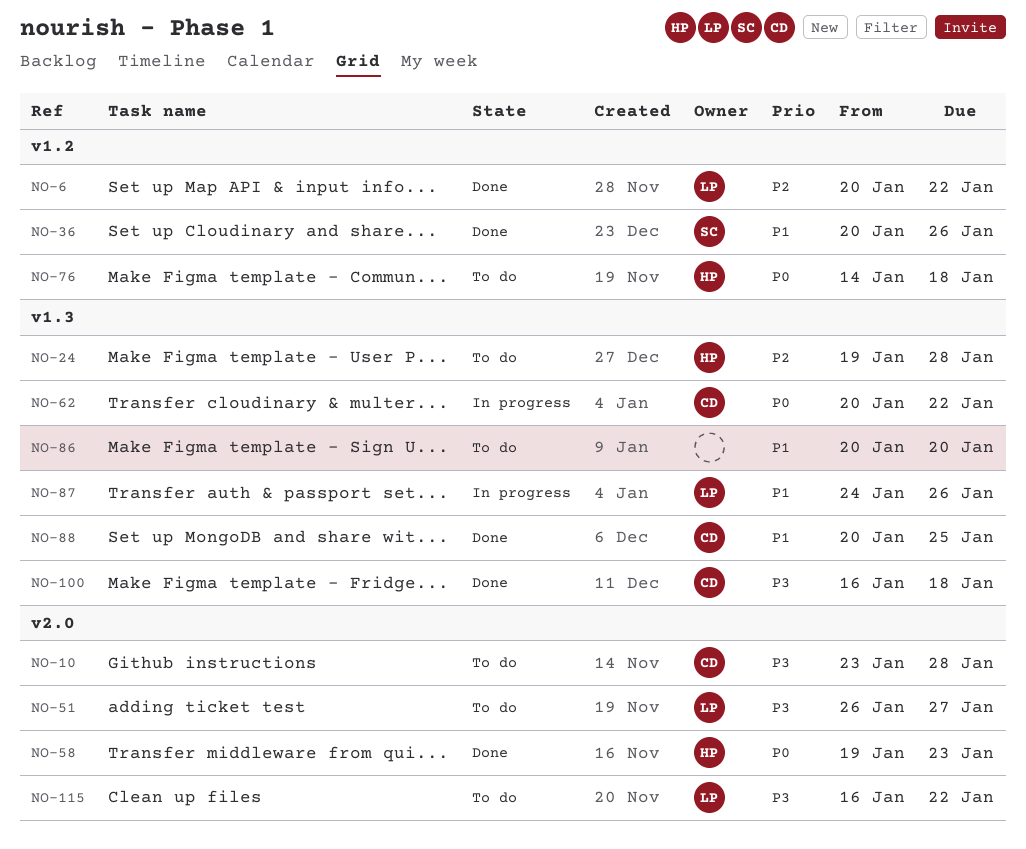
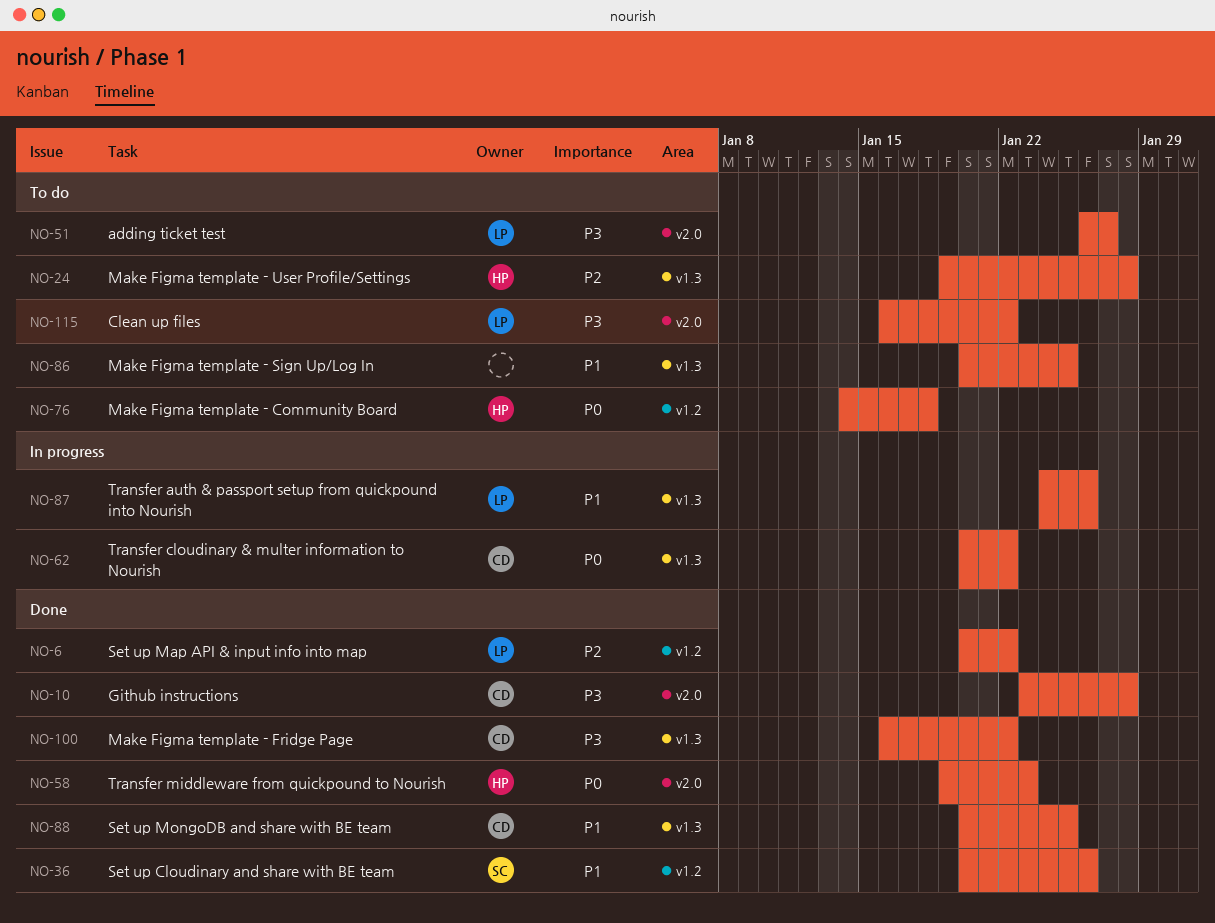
NO-10, status: To do -> Done
NO-86, due: Jan 20 -> Jan 25
NO-100, due: Jan 18 -> Jan 22

